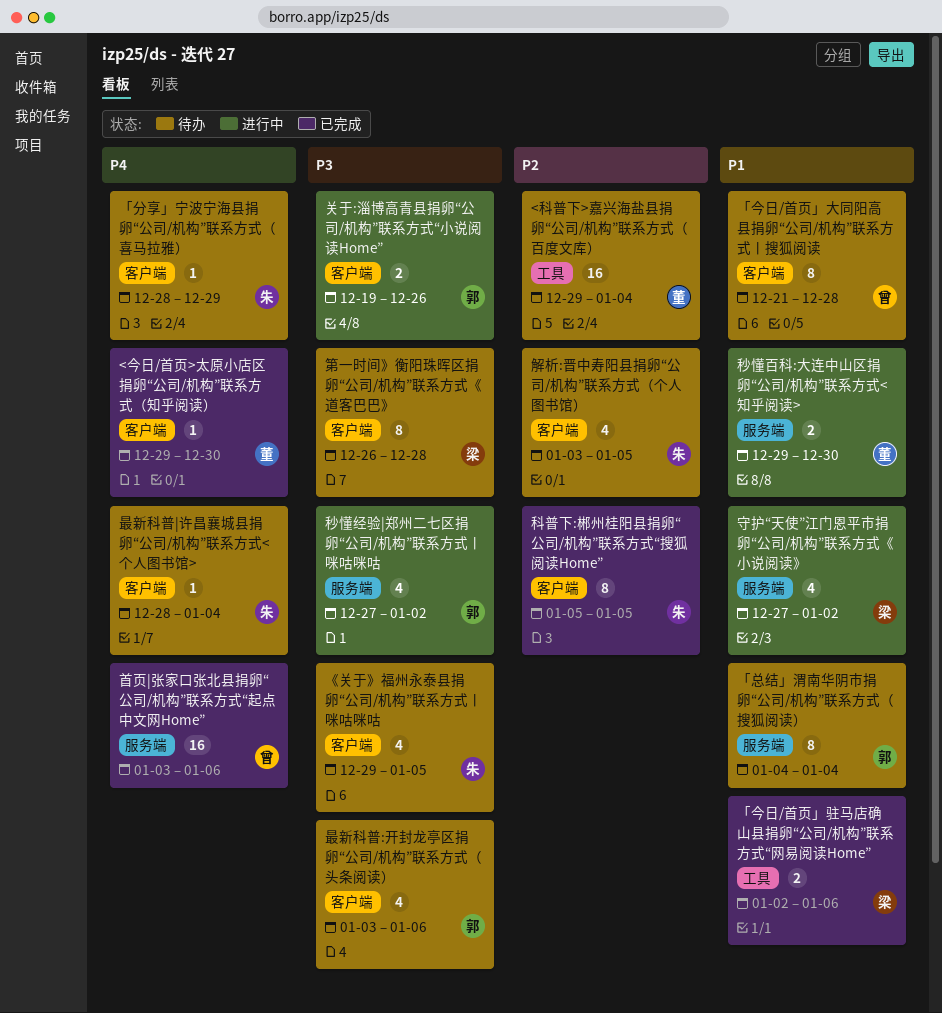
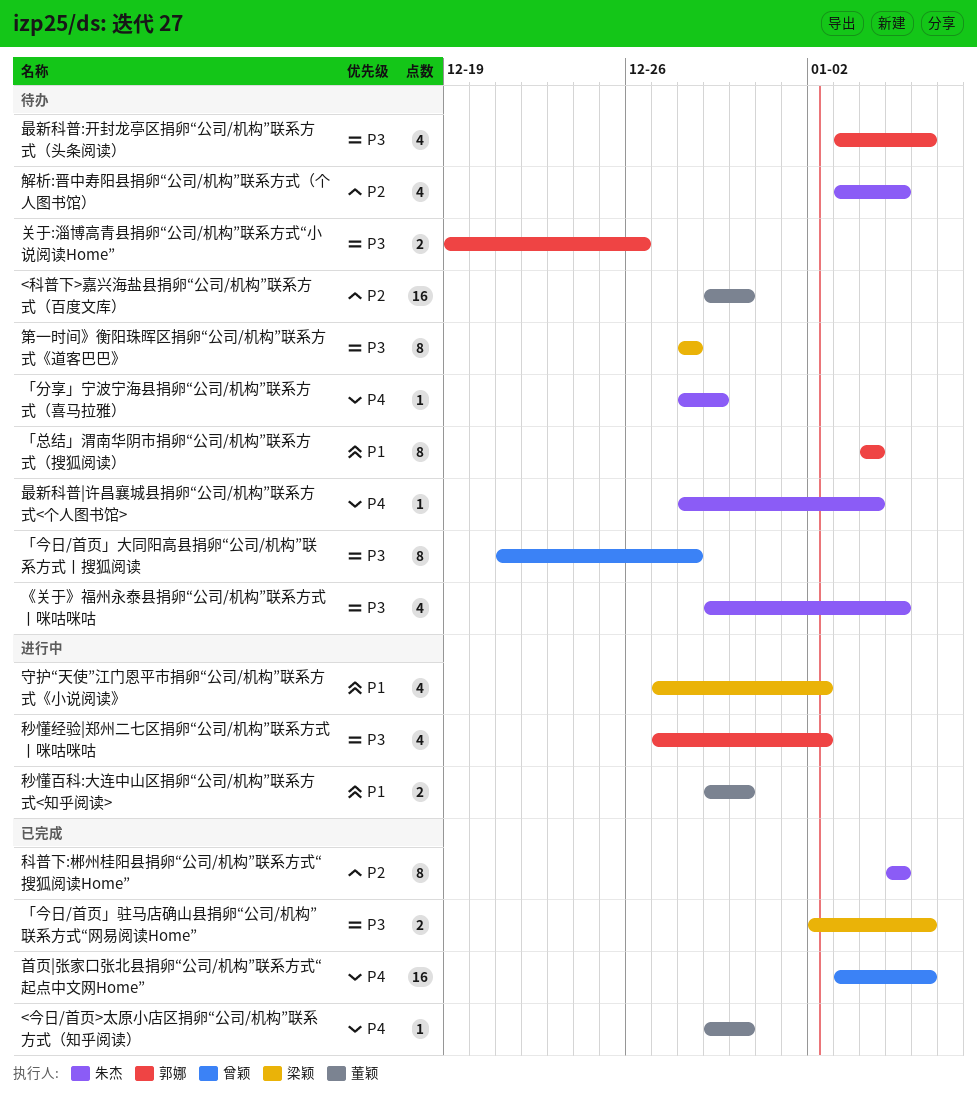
<科普下>嘉兴海盐县捐卵“公司/机构”联系方式（百度文库）, due: Jan 4 -> Dec 30
「今日/首页」大同阳高县捐卵“公司/机构”联系方式丨搜狐阅读, priority: P1 -> P3
「今日/首页」驻马店确山县捐卵“公司/机构”联系方式“网易阅读Home”, priority: P1 -> P3
关于:淄博高青县捐卵“公司/机构”联系方式“小说阅读Home”, status: 进行中 -> 待办
第一时间》衡阳珠晖区捐卵“公司/机构”联系方式《道客巴巴》, start: Dec 26 -> Dec 28

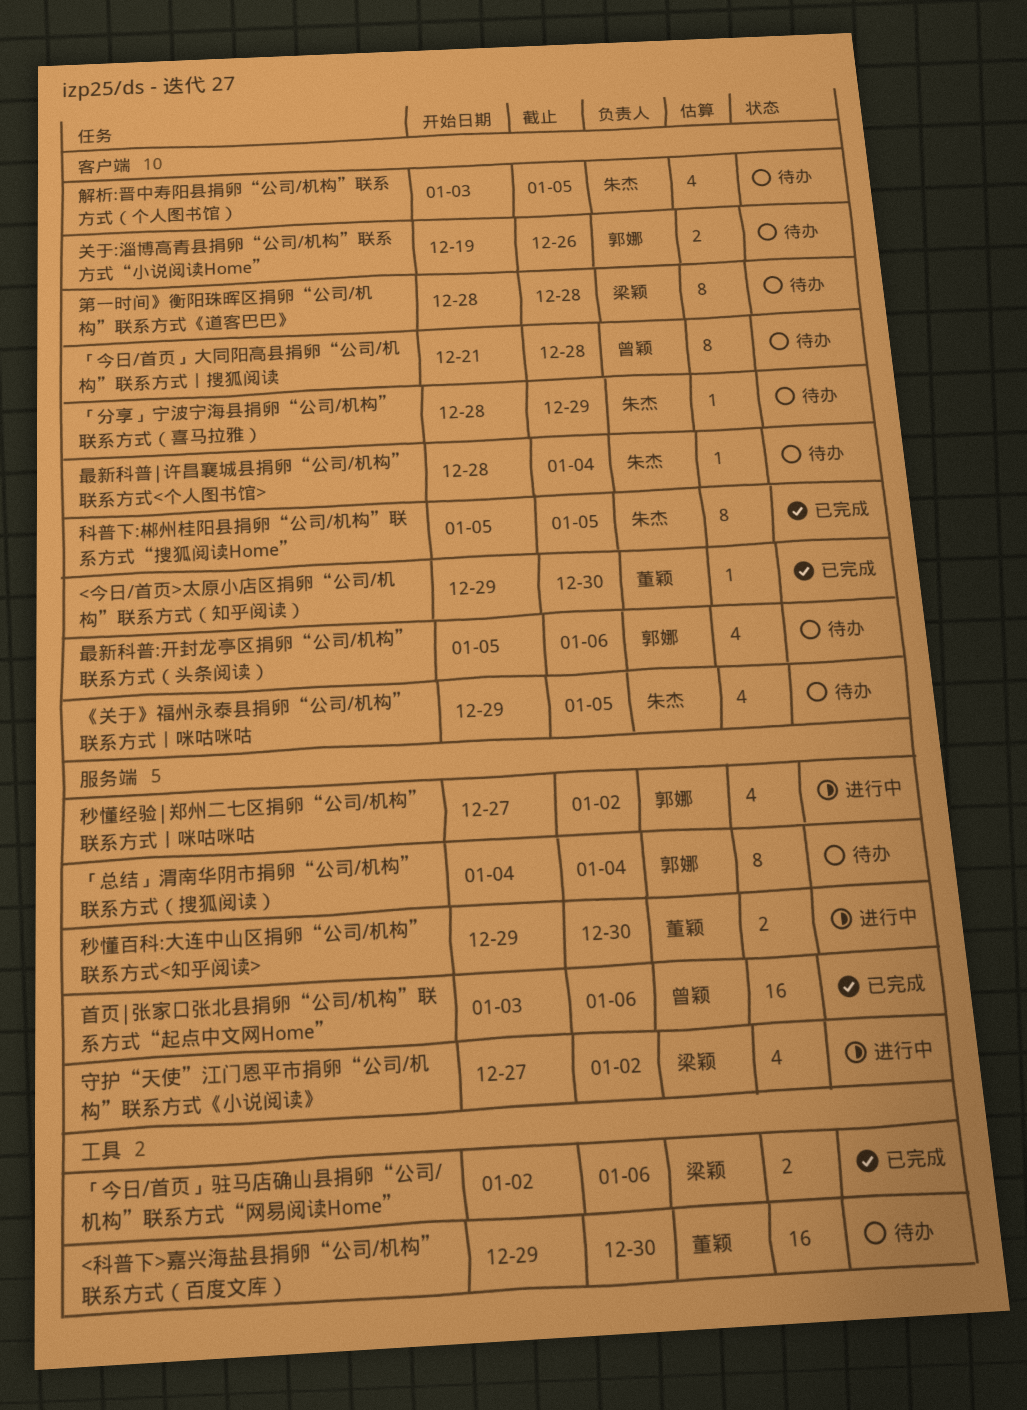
最新科普:开封龙亭区捐卵“公司/机构”联系方式（头条阅读）, start: Jan 3 -> Jan 5

